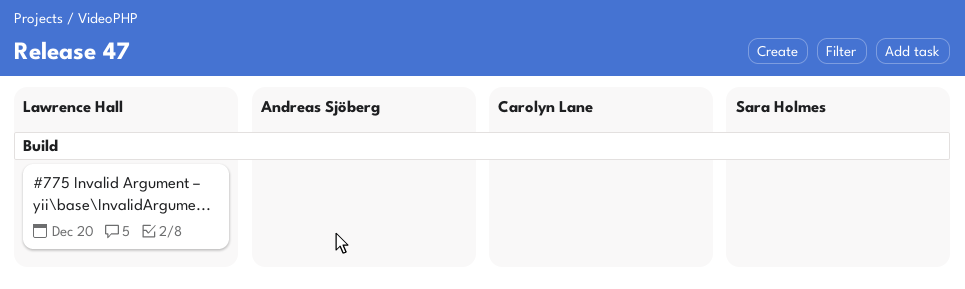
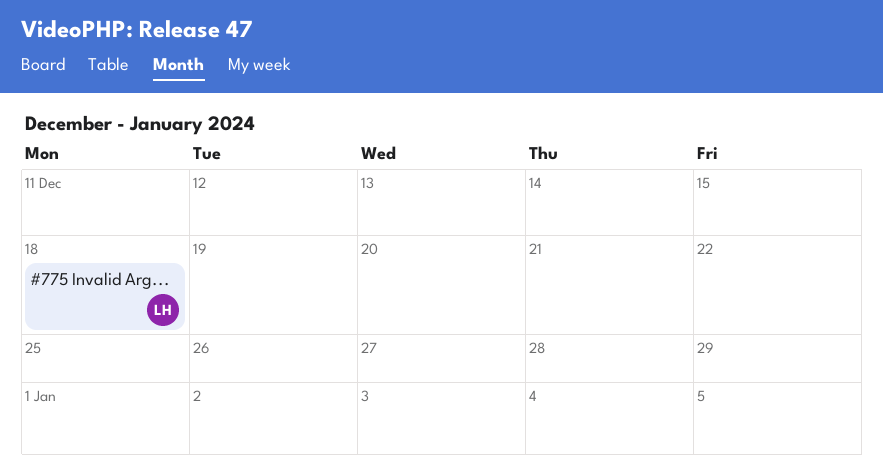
#775, due: Dec 20 -> Dec 18

